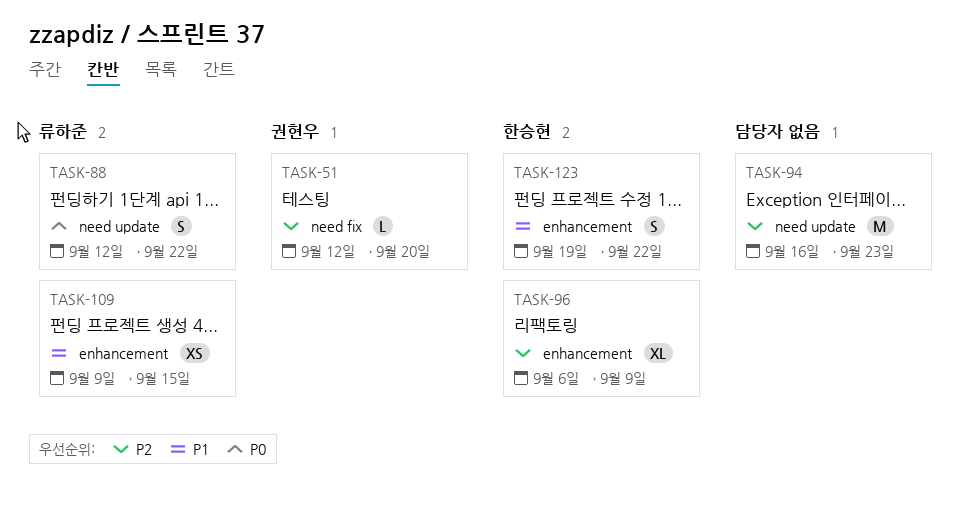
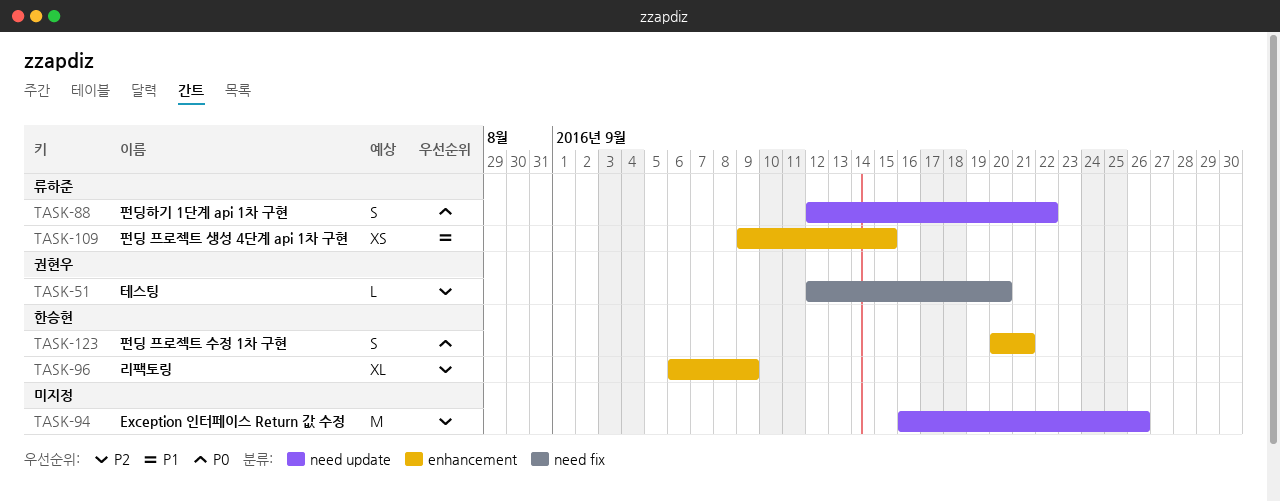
TASK-94, due: Sep 23 -> Sep 26
TASK-123, priority: P1 -> P0
TASK-123, start: Sep 19 -> Sep 20
TASK-123, due: Sep 22 -> Sep 21

